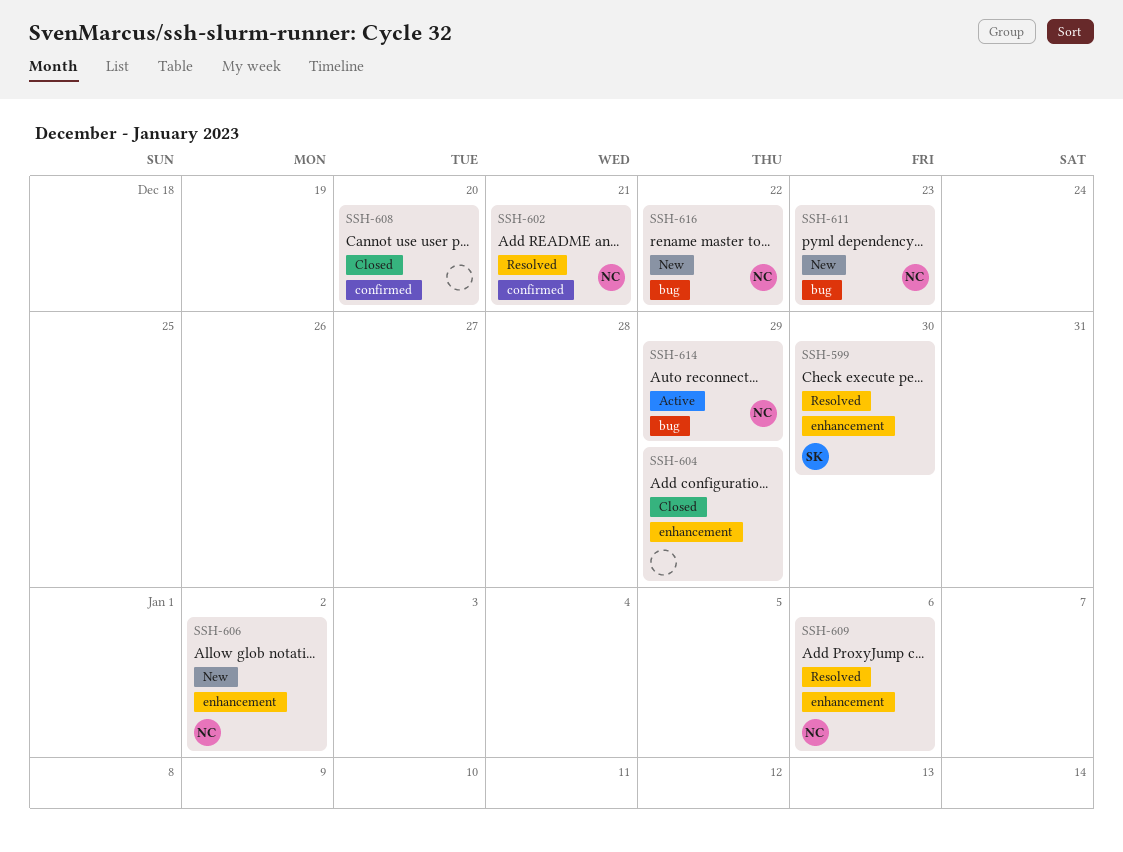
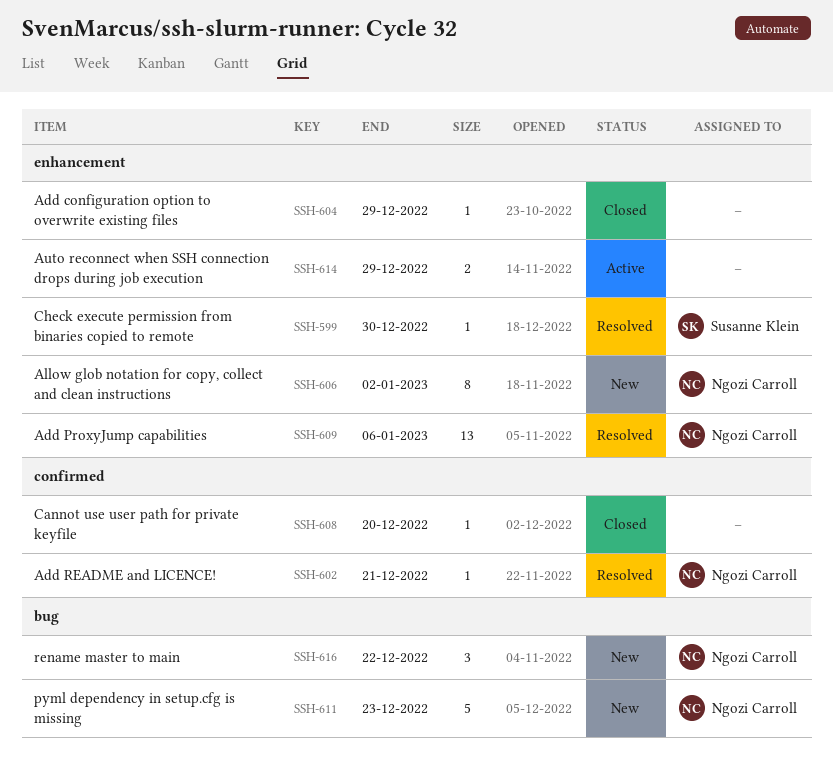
SSH-614, owner: Ngozi Carroll -> none
SSH-614, label: bug -> enhancement

